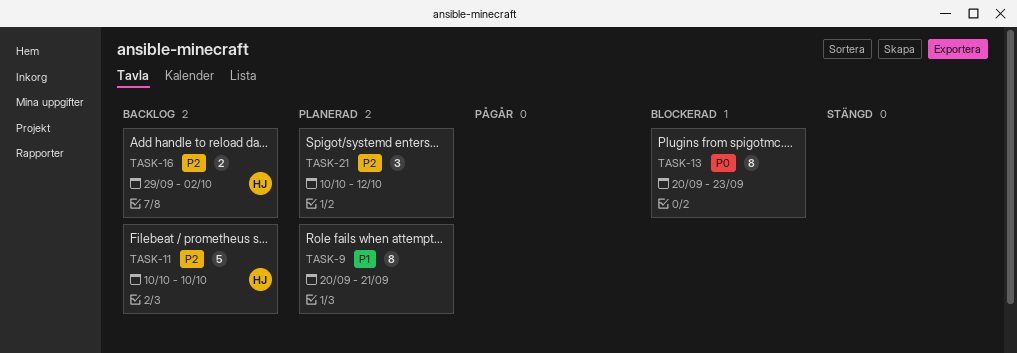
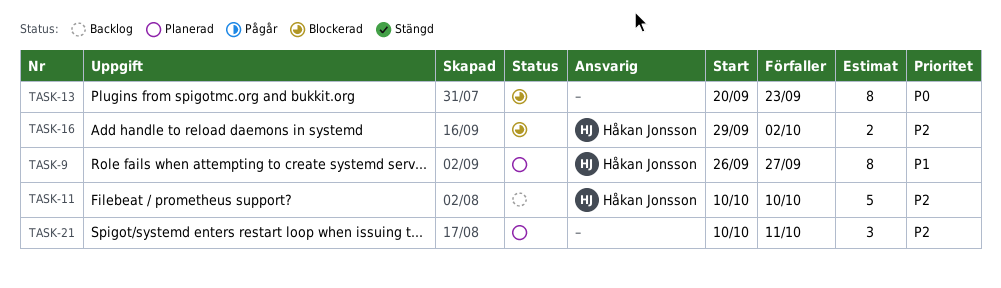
TASK-9, owner: none -> Håkan Jonsson
TASK-9, start: Sep 20 -> Sep 26
TASK-9, due: Sep 21 -> Sep 27
TASK-16, status: Backlog -> Blockerad
TASK-21, due: Oct 12 -> Oct 11

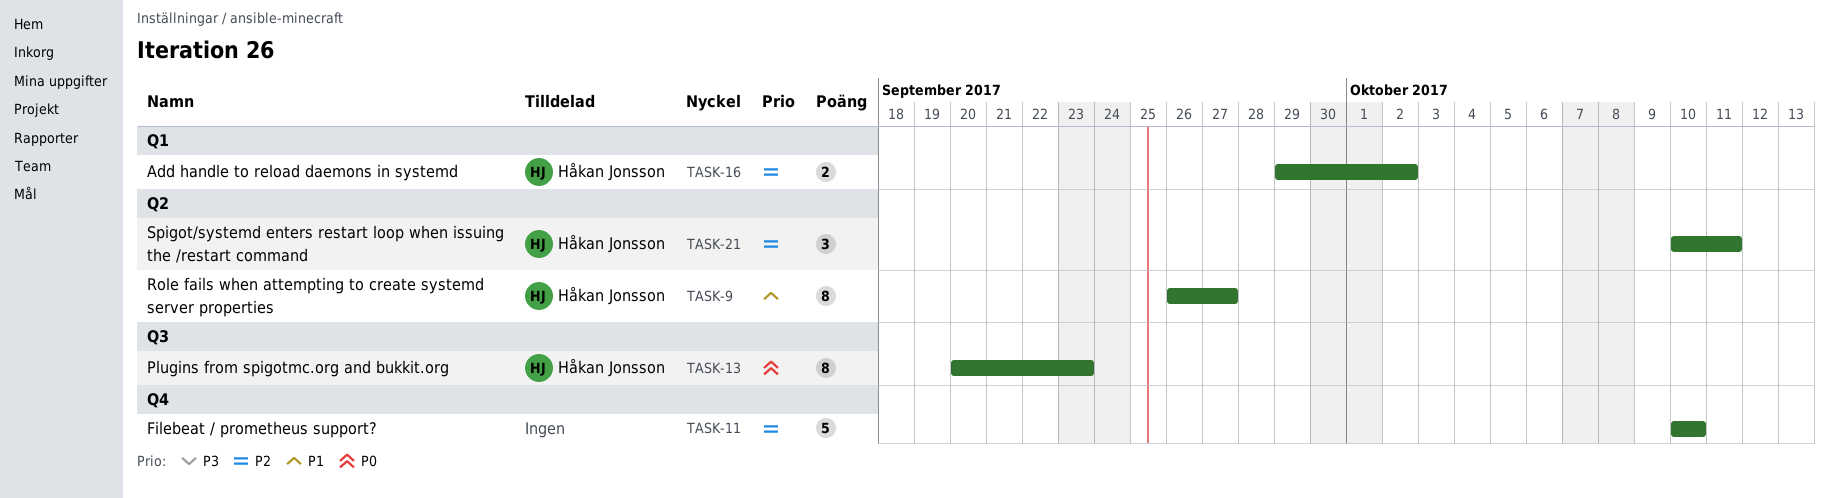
TASK-11, owner: Håkan Jonsson -> none
TASK-13, owner: none -> Håkan Jonsson
TASK-21, owner: none -> Håkan Jonsson

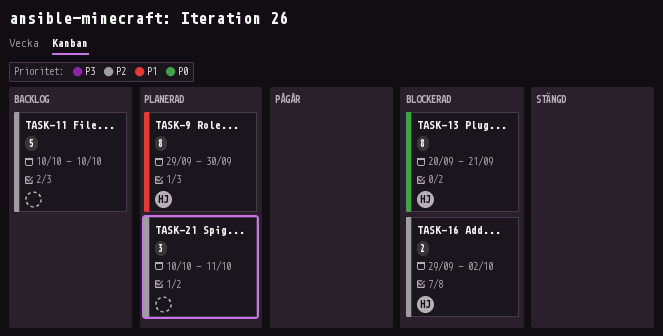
TASK-9, start: Sep 26 -> Sep 29
TASK-9, due: Sep 27 -> Sep 30
TASK-13, due: Sep 23 -> Sep 21
TASK-21, owner: Håkan Jonsson -> none

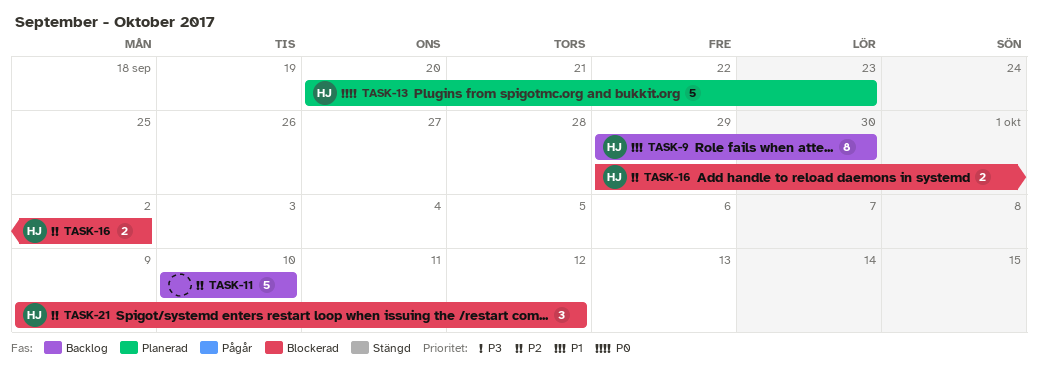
TASK-9, status: Planerad -> Backlog
TASK-13, status: Blockerad -> Planerad
TASK-13, estimate: 8 -> 5
TASK-13, due: Sep 21 -> Sep 23
TASK-21, status: Planerad -> Blockerad
TASK-21, owner: none -> HJ
TASK-21, start: Oct 10 -> Oct 9
TASK-21, due: Oct 11 -> Oct 12

